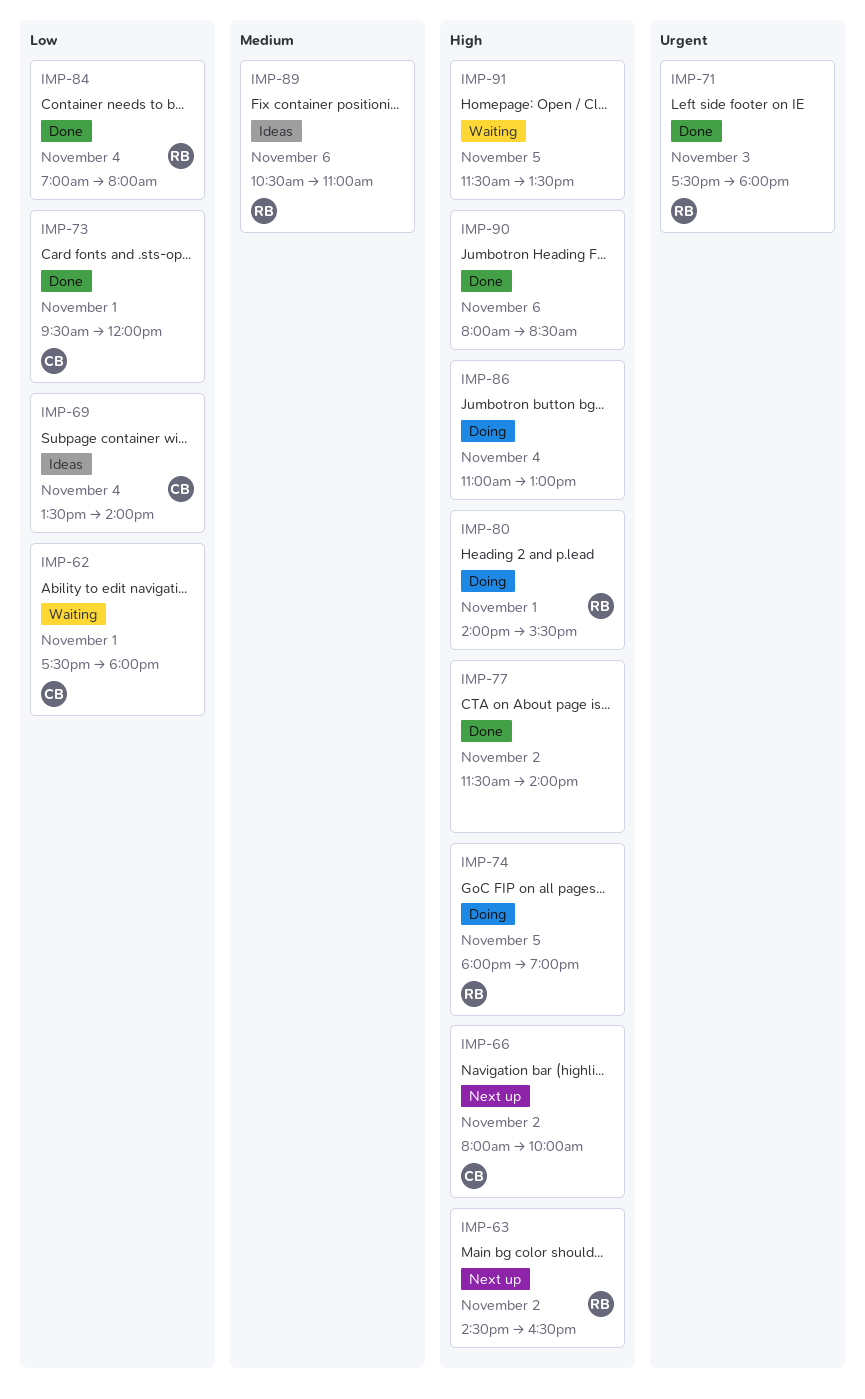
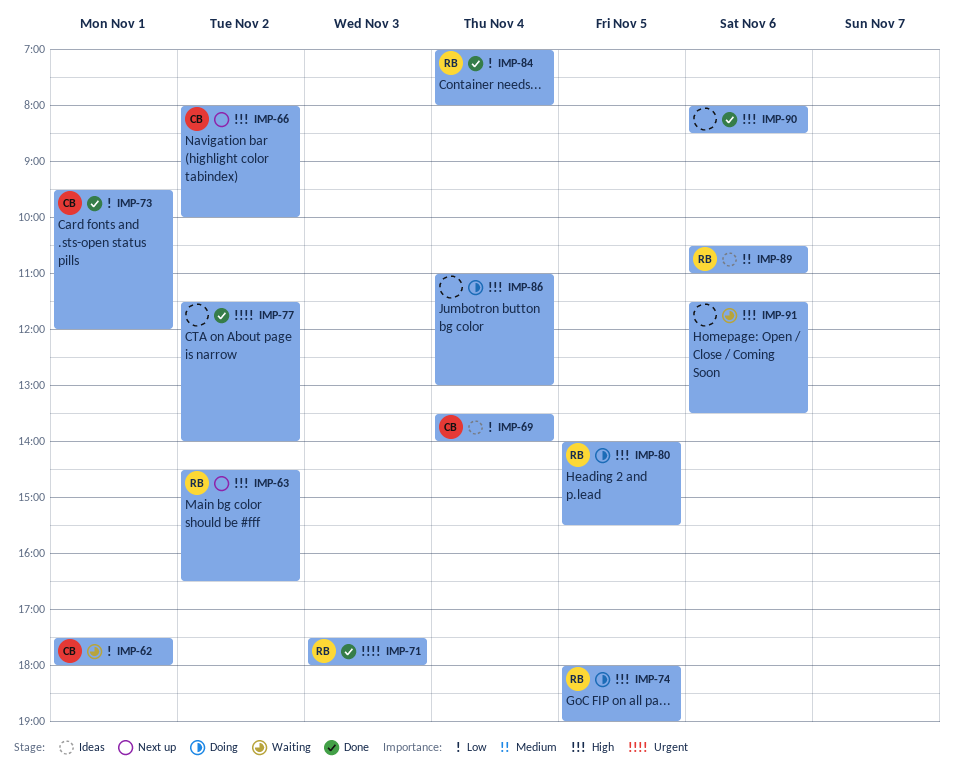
IMP-77, priority: High -> Urgent
IMP-80, day: Nov 1 -> Nov 5
IMP-91, day: Nov 5 -> Nov 6

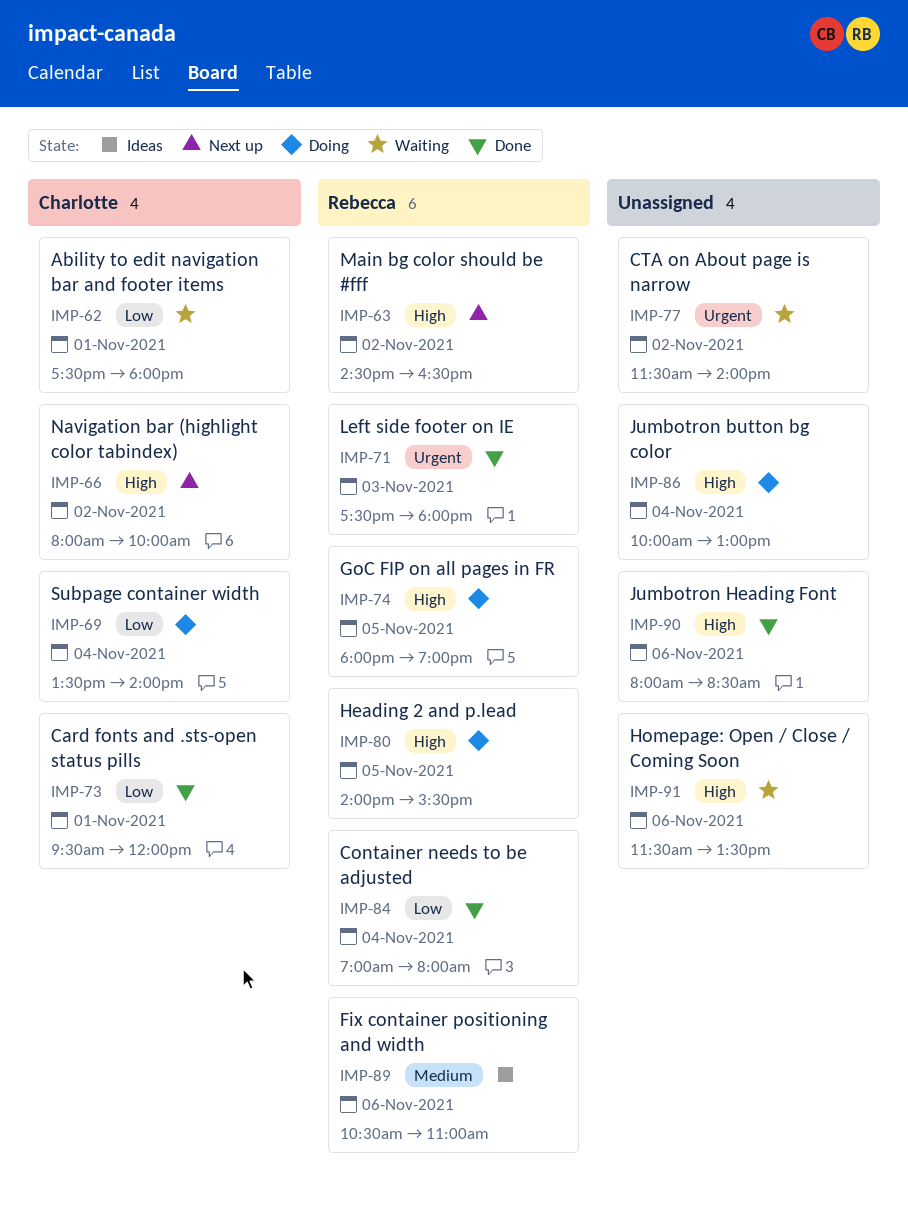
IMP-69, status: Ideas -> Doing
IMP-77, status: Done -> Waiting
IMP-86, begins: 11:00 -> 10:00

